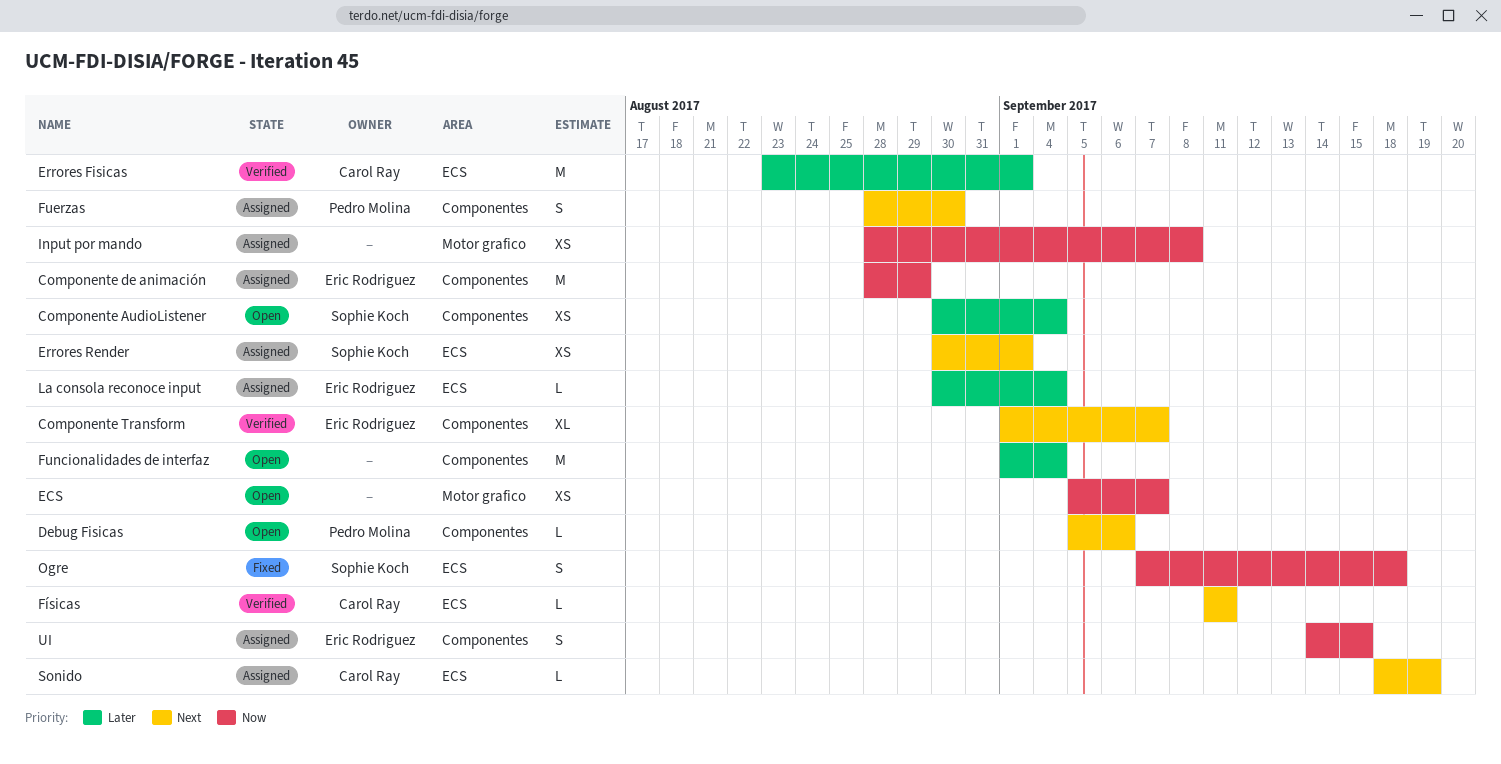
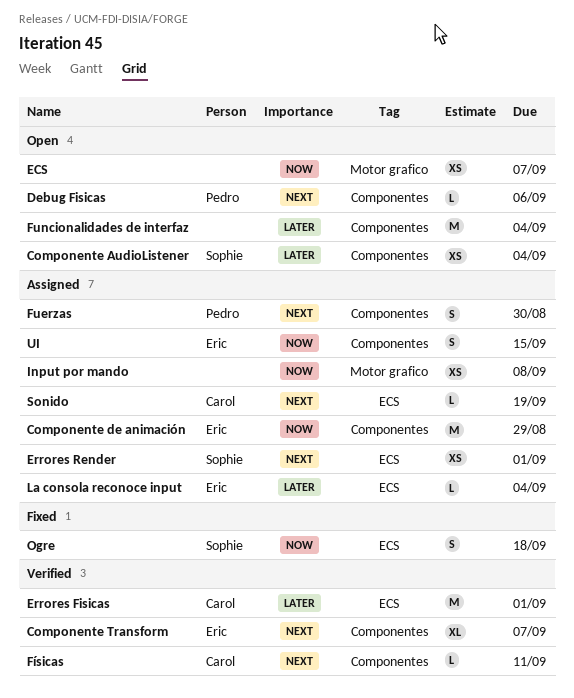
Físicas, label: ECS -> Componentes

